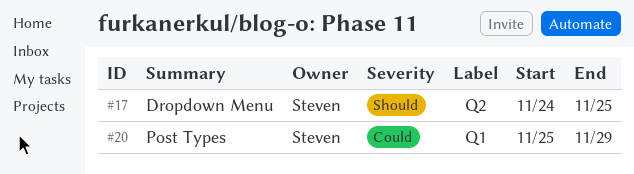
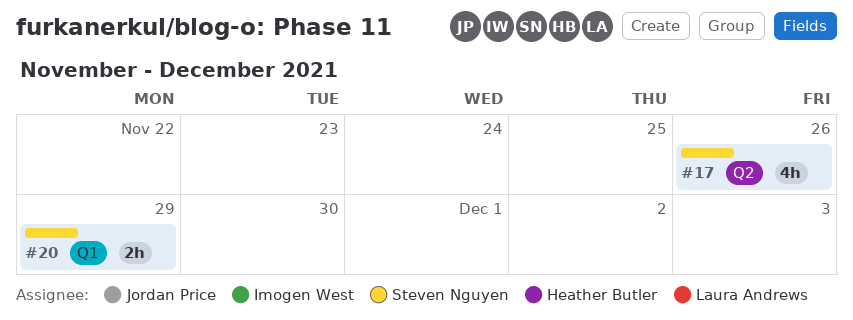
#17, due: Nov 25 -> Nov 26

